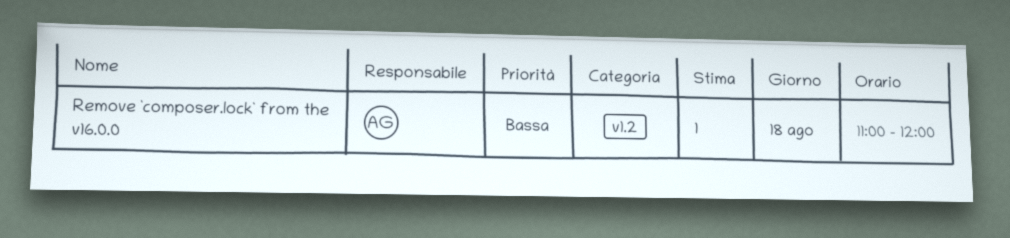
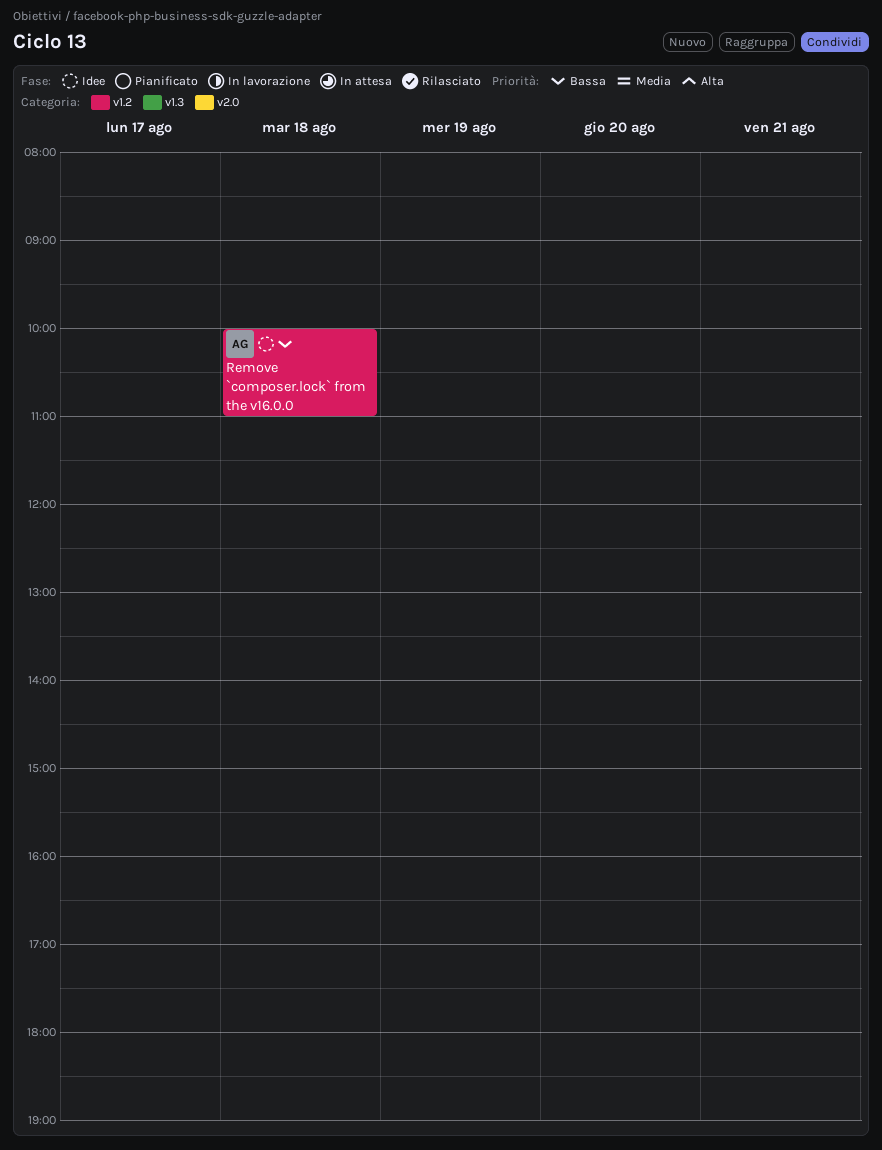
Remove `composer.lock` from the v16.0.0, begins: 11:00 -> 10:00
Remove `composer.lock` from the v16.0.0, ends: 12:00 -> 11:00

